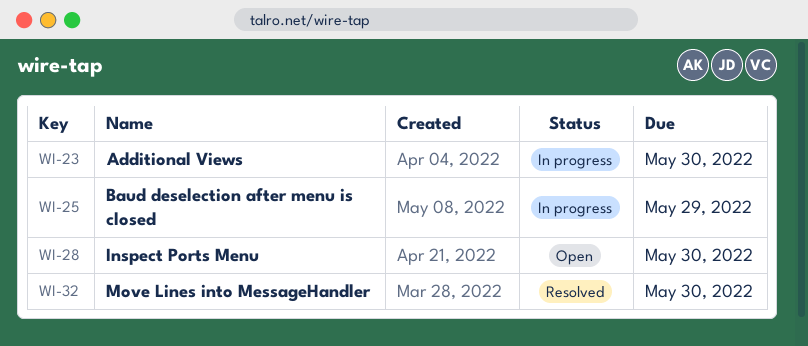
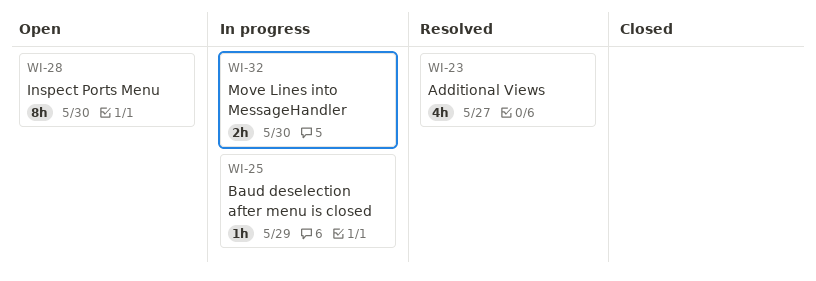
WI-23, status: In progress -> Resolved
WI-23, due: May 30 -> May 27
WI-32, status: Resolved -> In progress

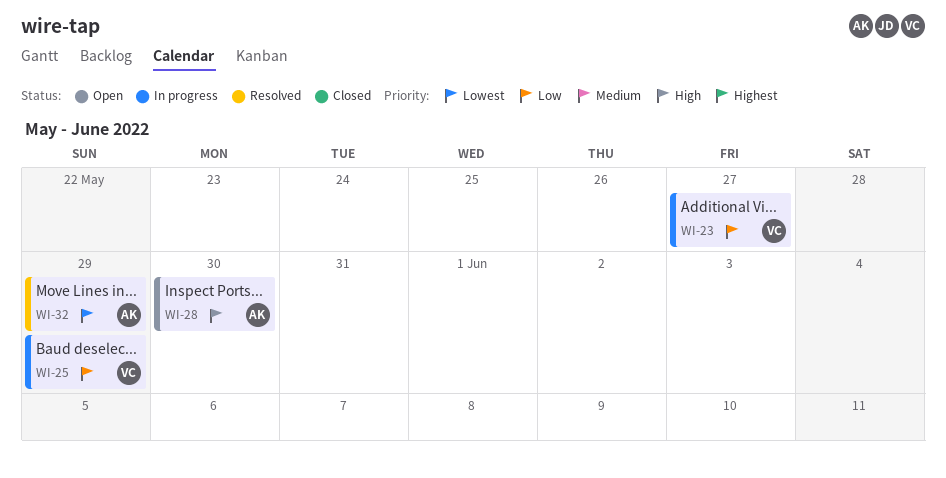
WI-23, status: Resolved -> In progress
WI-32, status: In progress -> Resolved
WI-32, due: May 30 -> May 29

